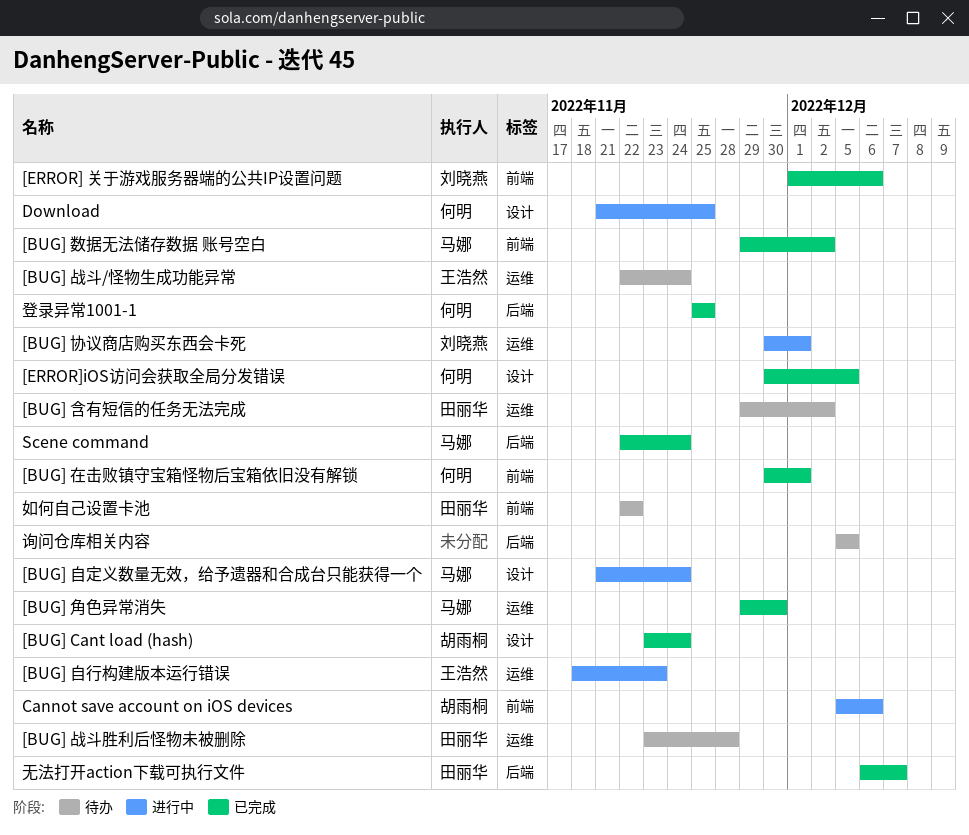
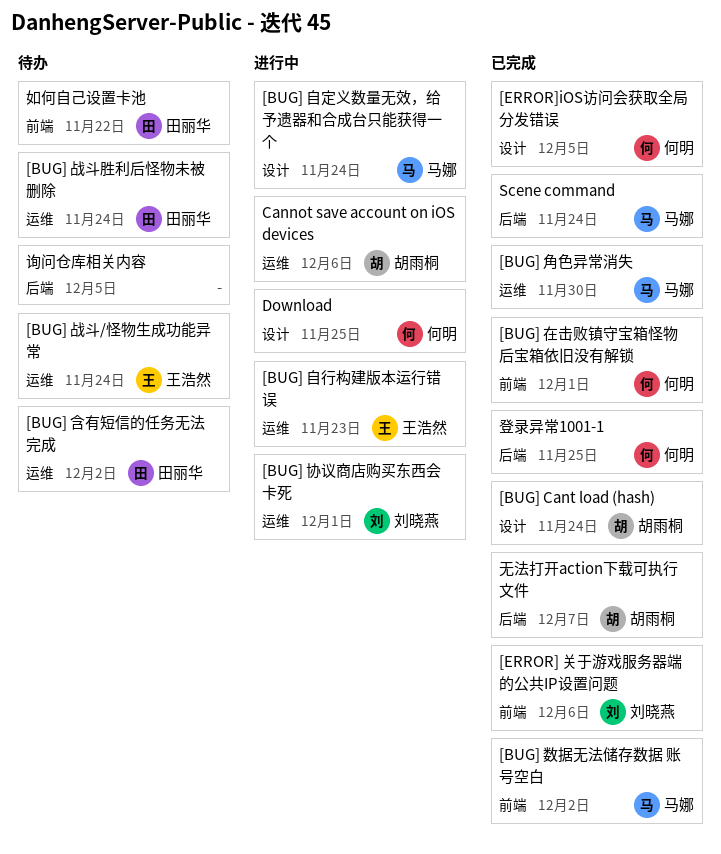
[BUG] 战斗胜利后怪物未被删除, due: Nov 28 -> Nov 24
Cannot save account on iOS devices, label: 前端 -> 运维
无法打开action下载可执行文件, owner: 田丽华 -> 胡雨桐

